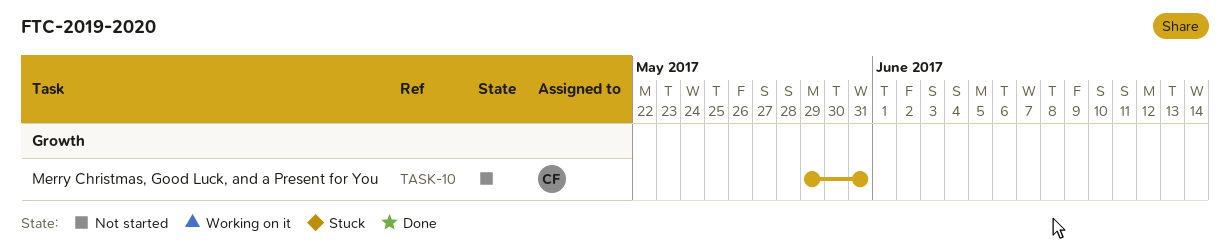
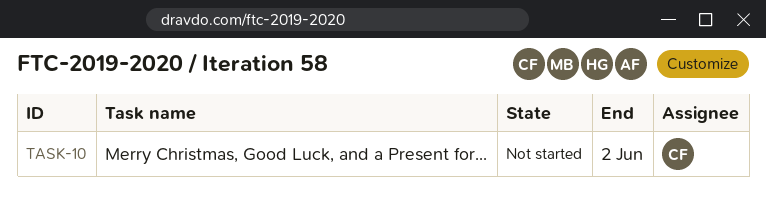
TASK-10, due: May 31 -> Jun 2

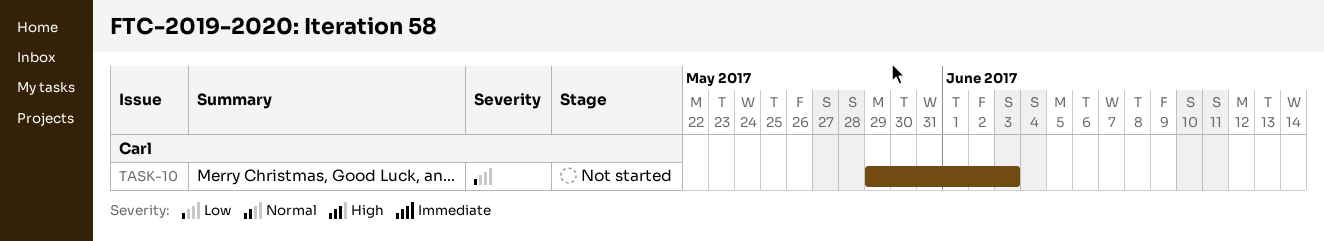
TASK-10, due: Jun 2 -> Jun 3

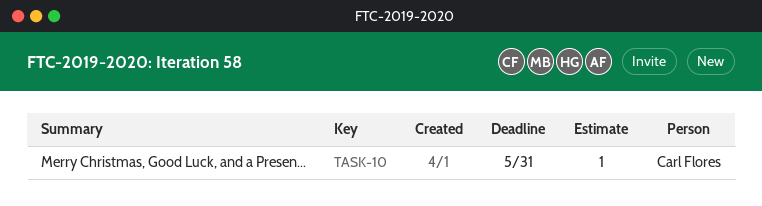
TASK-10, due: Jun 3 -> May 31

